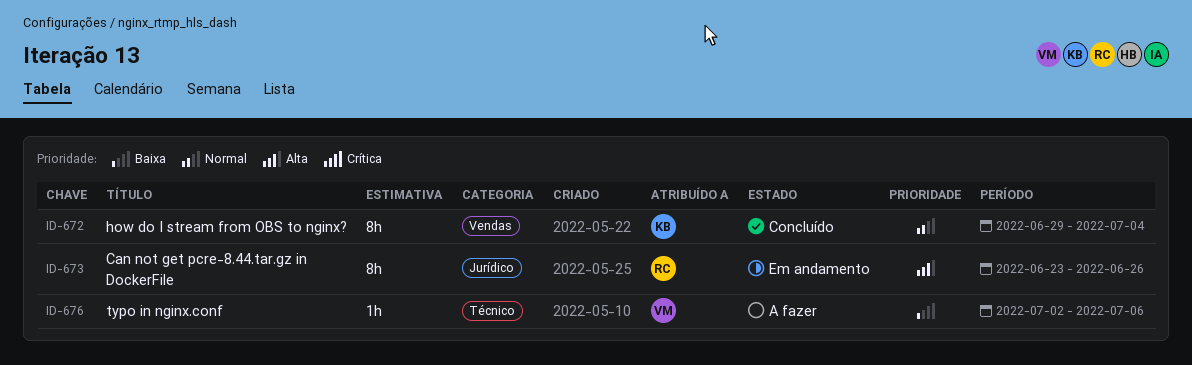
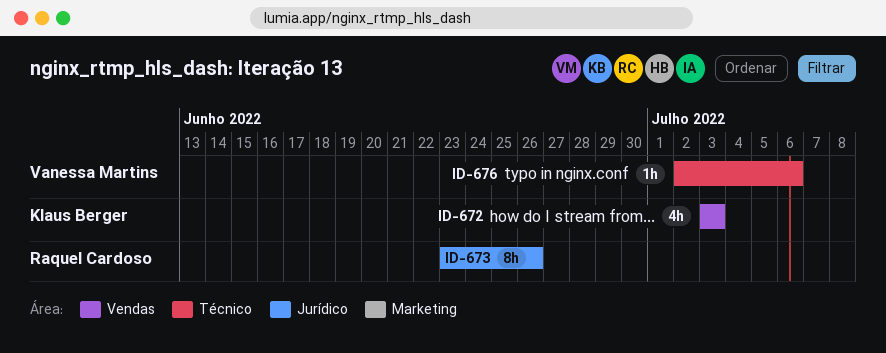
ID-672, estimate: 8h -> 4h
ID-672, start: Jun 29 -> Jul 3
ID-672, due: Jul 4 -> Jul 3

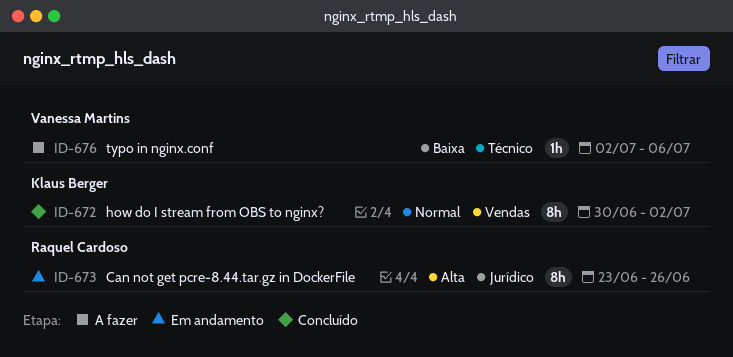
ID-672, estimate: 4h -> 8h
ID-672, start: Jul 3 -> Jun 30
ID-672, due: Jul 3 -> Jul 2

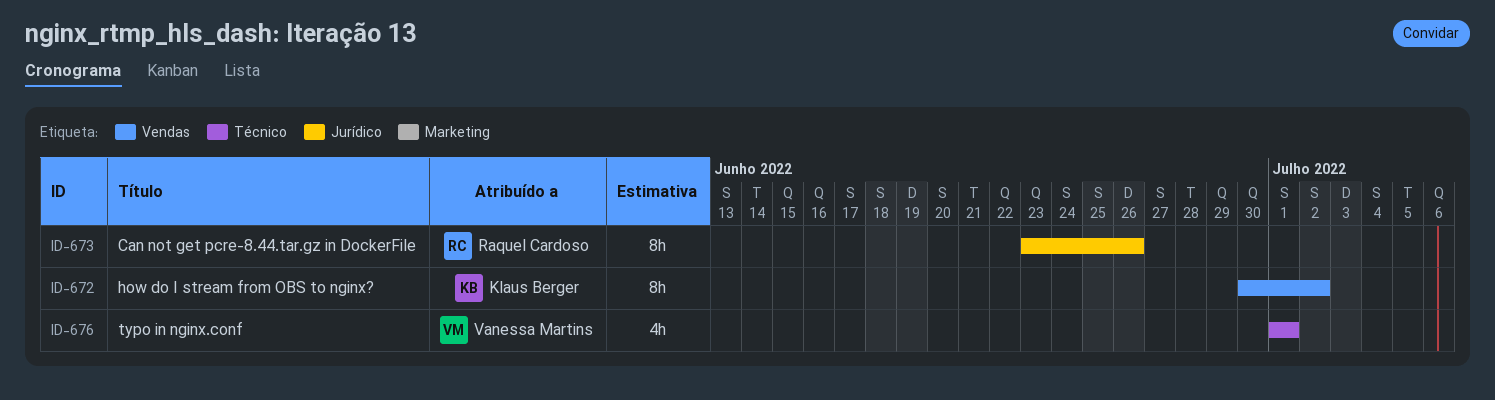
ID-676, estimate: 1h -> 4h
ID-676, start: Jul 2 -> Jul 1
ID-676, due: Jul 6 -> Jul 1

